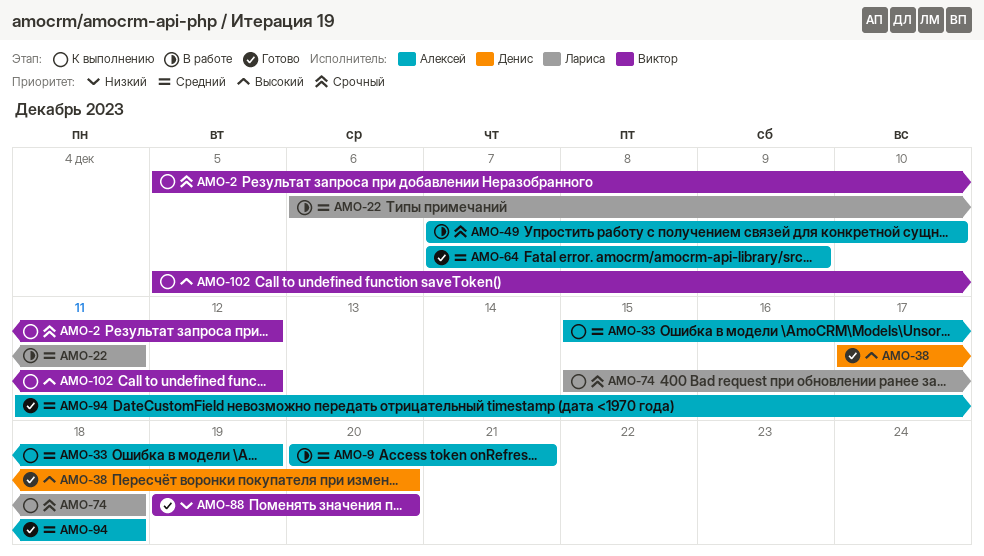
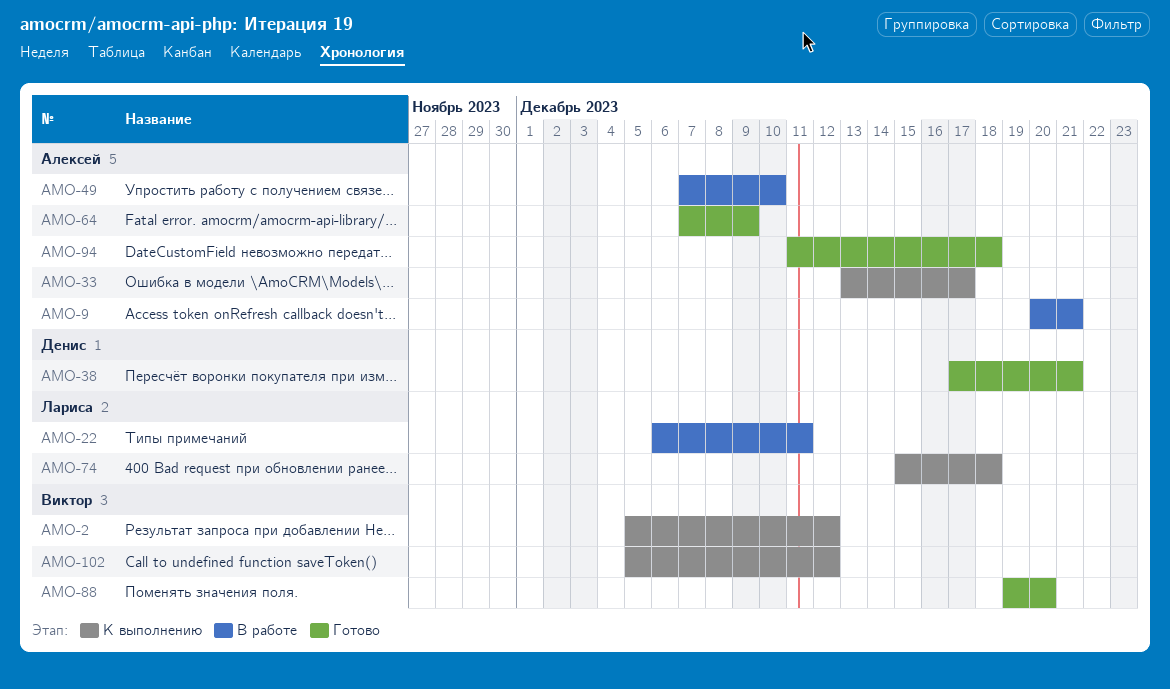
AMO-33, start: Dec 15 -> Dec 13
AMO-33, due: Dec 19 -> Dec 17
AMO-38, due: Dec 20 -> Dec 21

